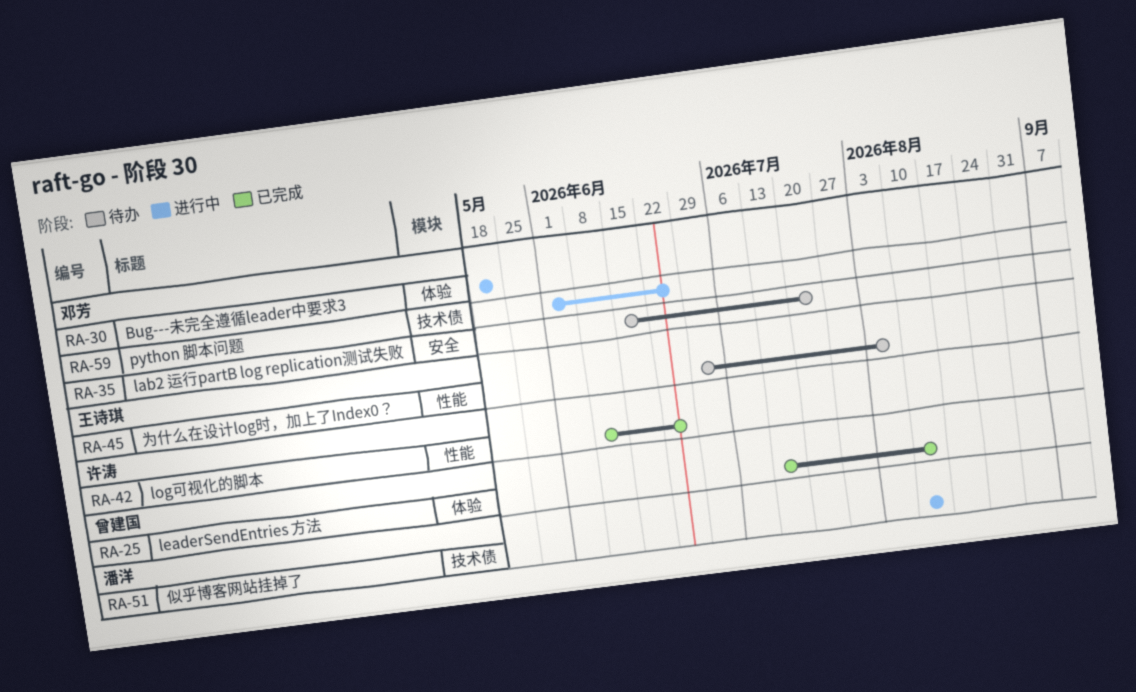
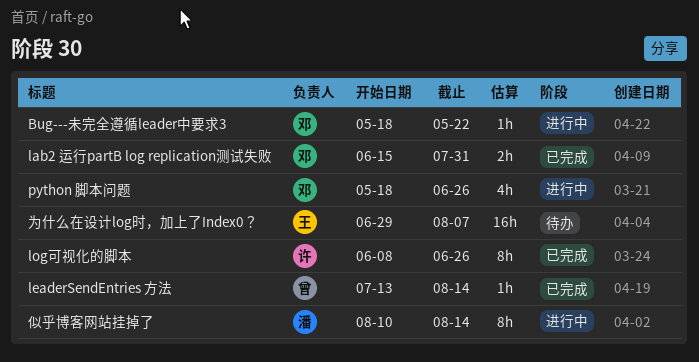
lab2 运行partB log replication测试失败, status: 待办 -> 已完成
lab2 运行partB log replication测试失败, due: Jul 24 -> Jul 31
python 脚本问题, start: Jun 1 -> May 18

